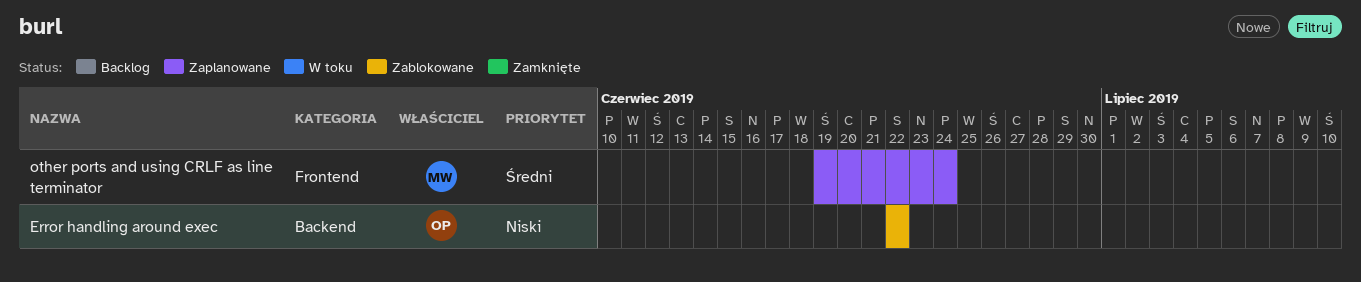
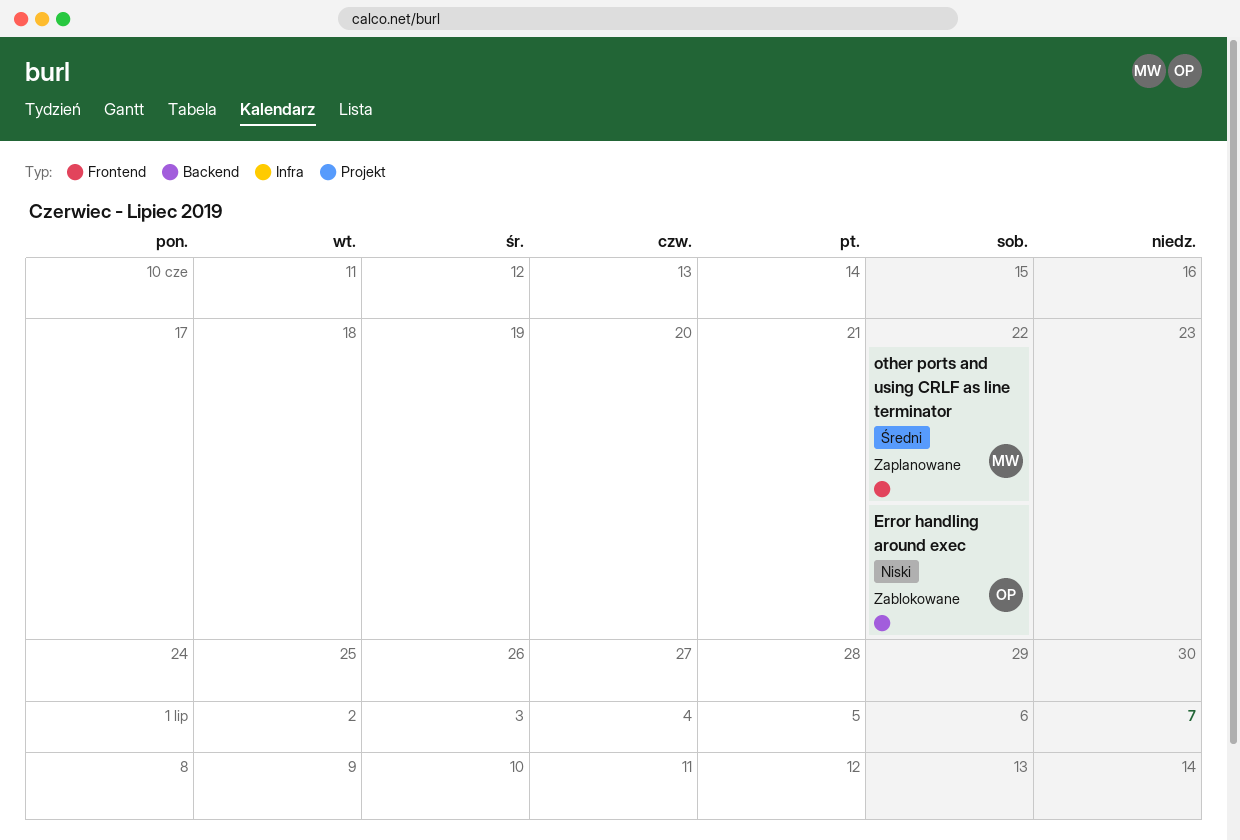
other ports and using CRLF as line terminator, due: Jun 24 -> Jun 22

